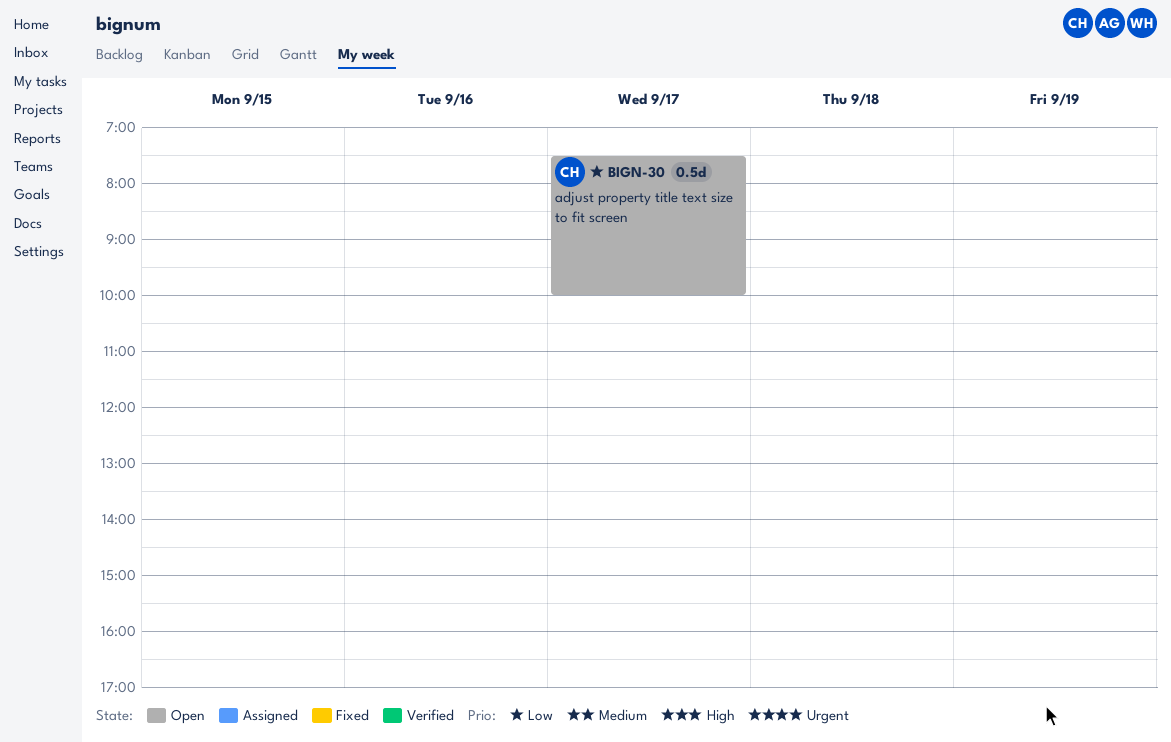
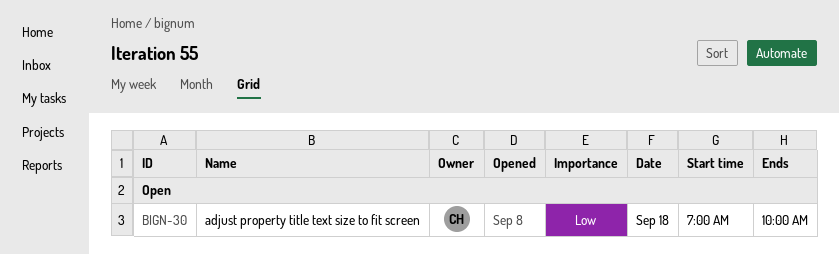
BIGN-30, day: Sep 17 -> Sep 18
BIGN-30, begins: 07:30 -> 07:00

